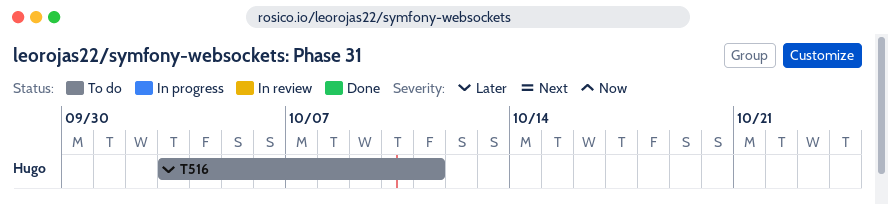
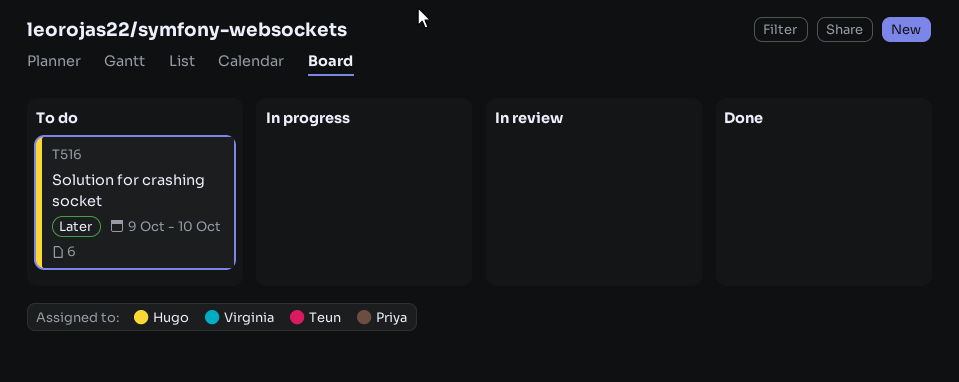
T516, start: Oct 3 -> Oct 9
T516, due: Oct 11 -> Oct 10

